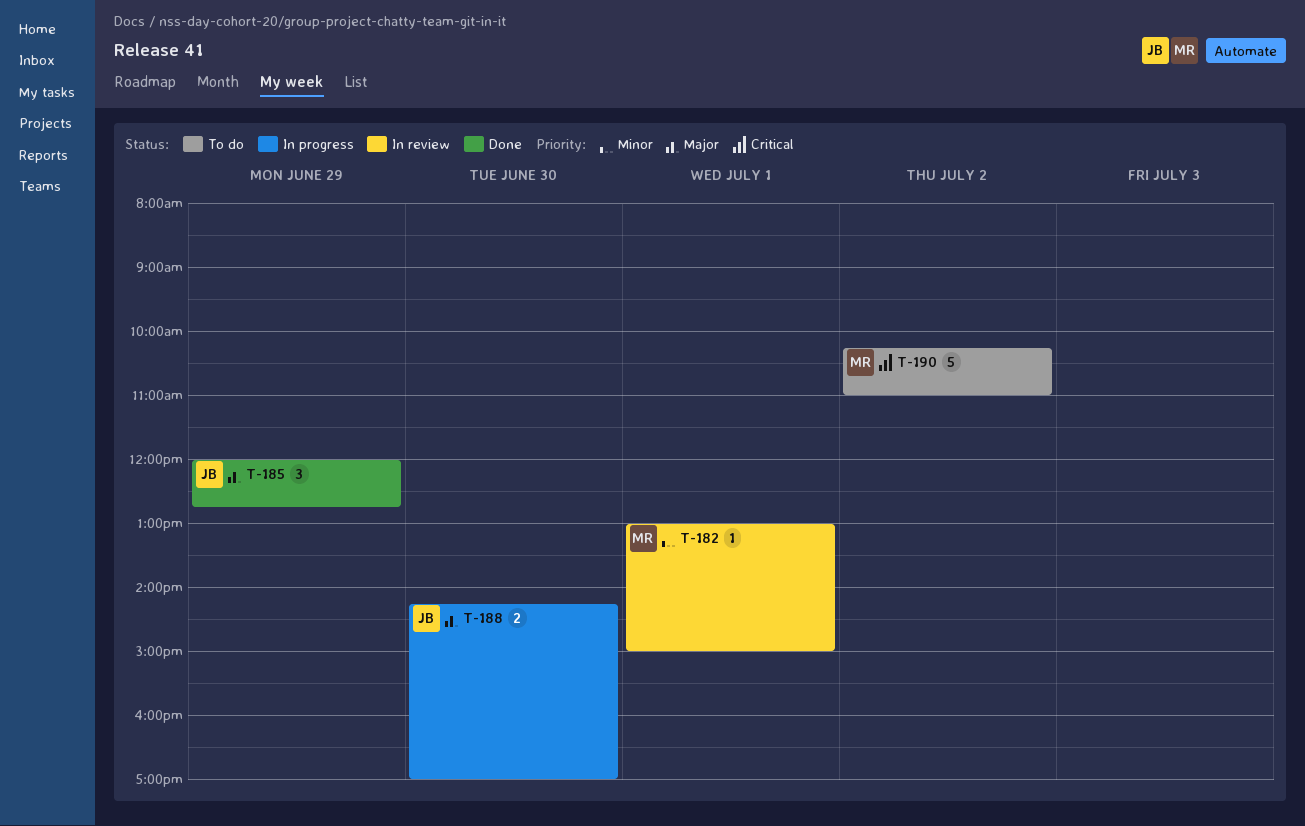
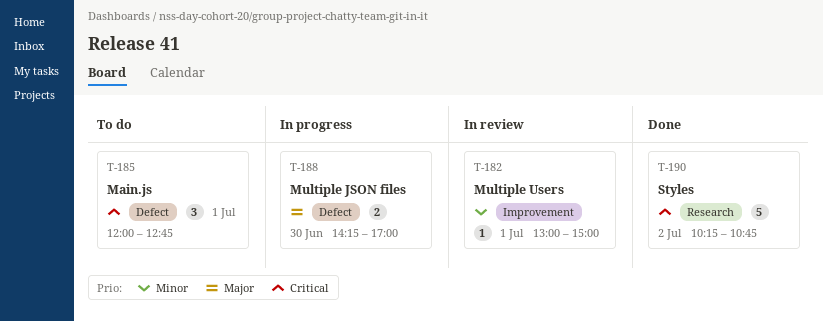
T-185, status: Done -> To do
T-185, priority: Major -> Critical
T-185, day: Jun 29 -> Jul 1
T-190, status: To do -> Done
T-190, ends: 11:00 -> 10:45

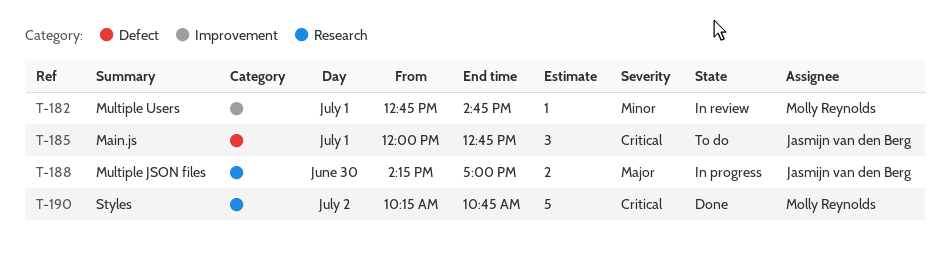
T-182, begins: 13:00 -> 12:45
T-182, ends: 15:00 -> 14:45
T-188, label: Defect -> Research

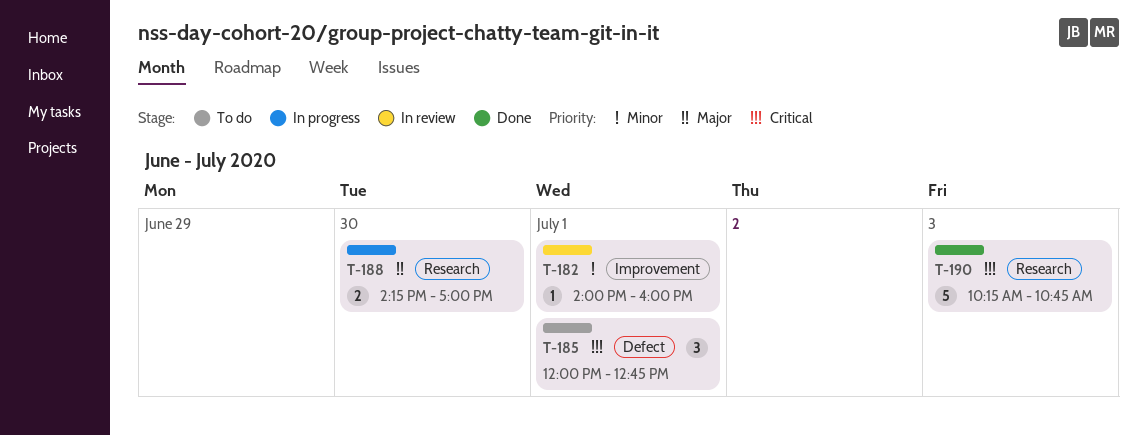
T-182, begins: 12:45 -> 14:00
T-182, ends: 14:45 -> 16:00
T-190, day: Jul 2 -> Jul 3

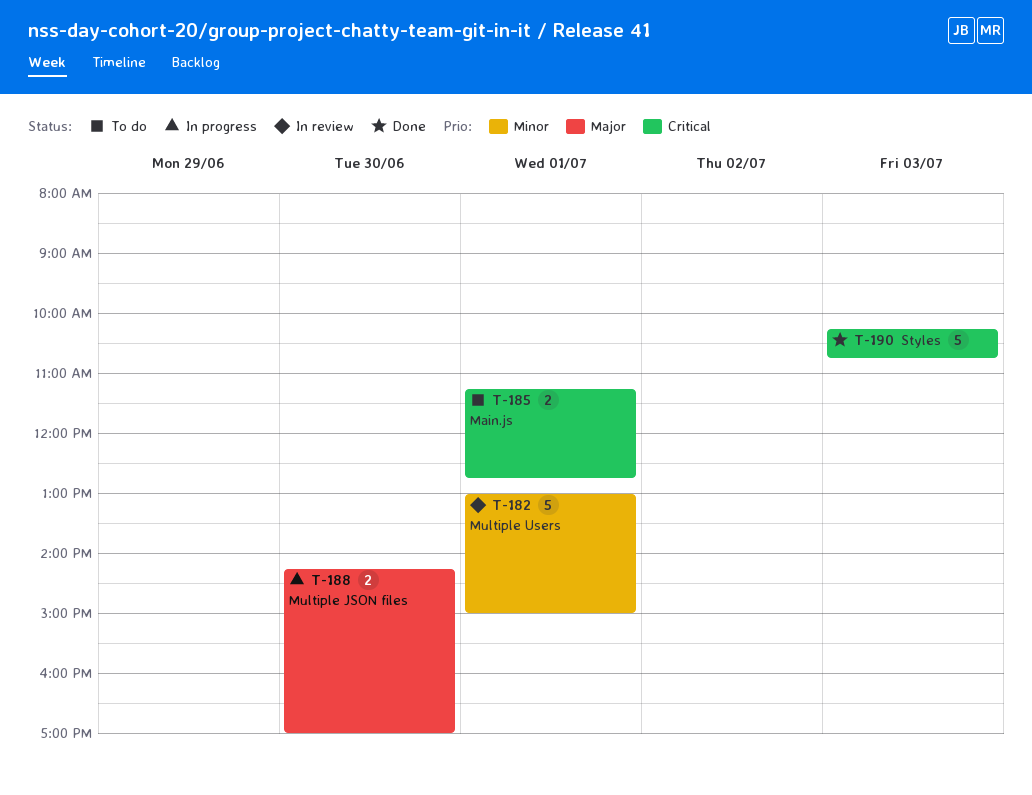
T-182, estimate: 1 -> 5
T-182, begins: 14:00 -> 13:00
T-182, ends: 16:00 -> 15:00
T-185, estimate: 3 -> 2
T-185, begins: 12:00 -> 11:15

